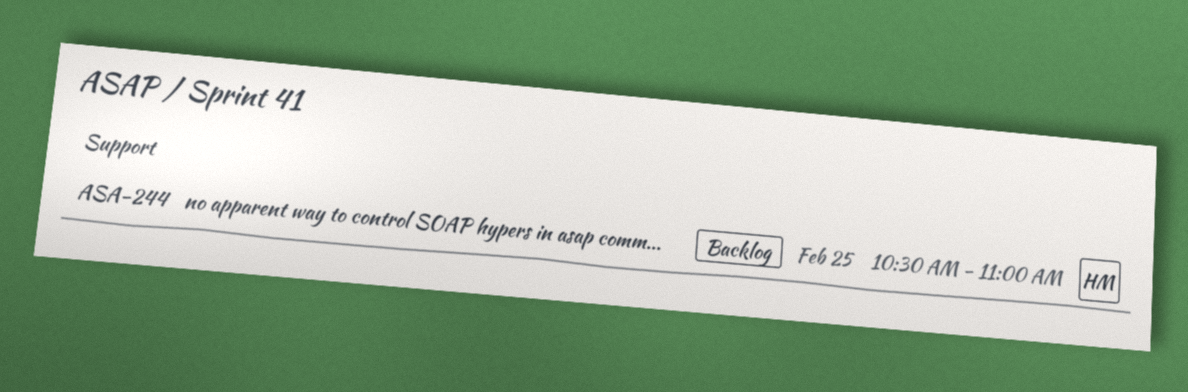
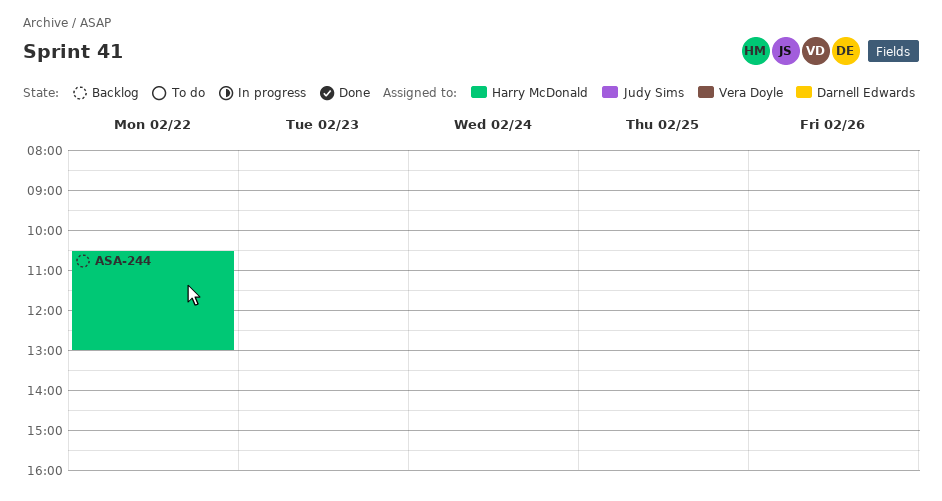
ASA-244, day: Feb 25 -> Feb 22
ASA-244, ends: 11:00 -> 13:00

